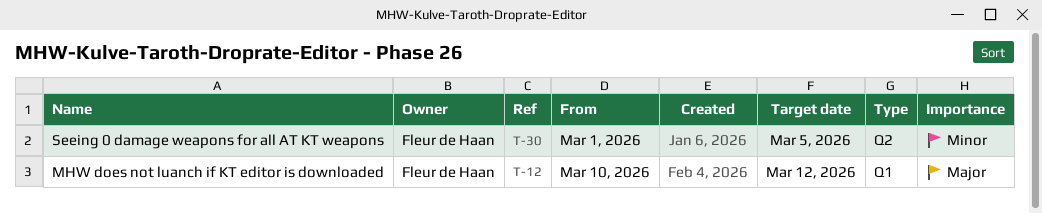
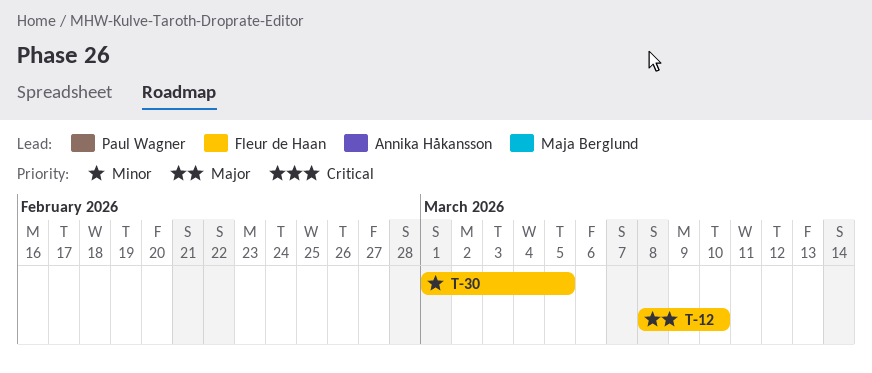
T-12, start: Mar 10 -> Mar 8
T-12, due: Mar 12 -> Mar 10

